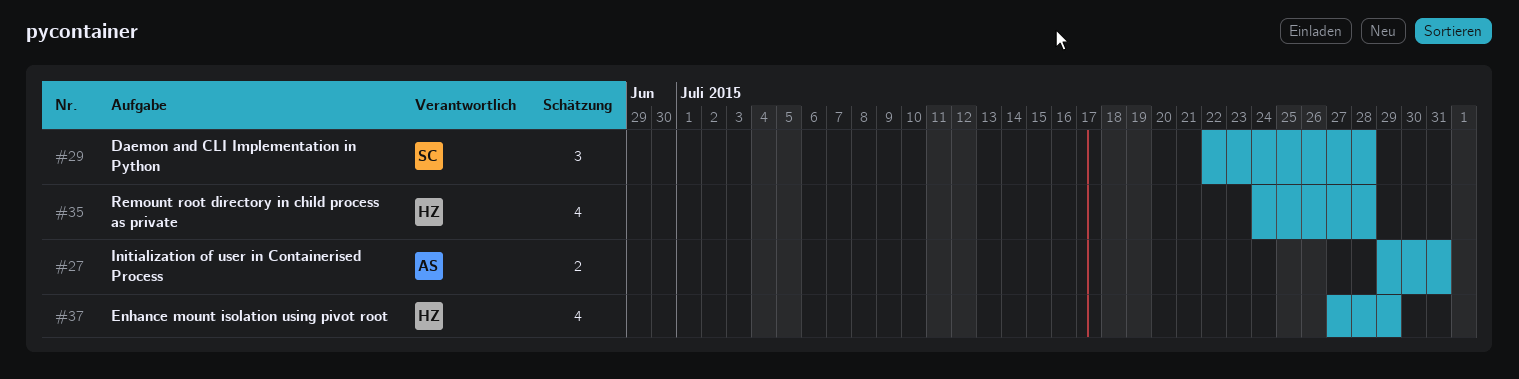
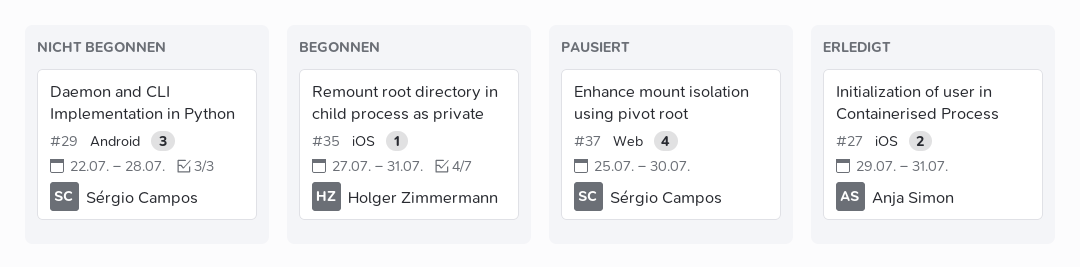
#35, estimate: 4 -> 1
#35, start: Jul 24 -> Jul 27
#35, due: Jul 28 -> Jul 31
#37, owner: Holger Zimmermann -> Sérgio Campos
#37, start: Jul 27 -> Jul 25
#37, due: Jul 29 -> Jul 30

